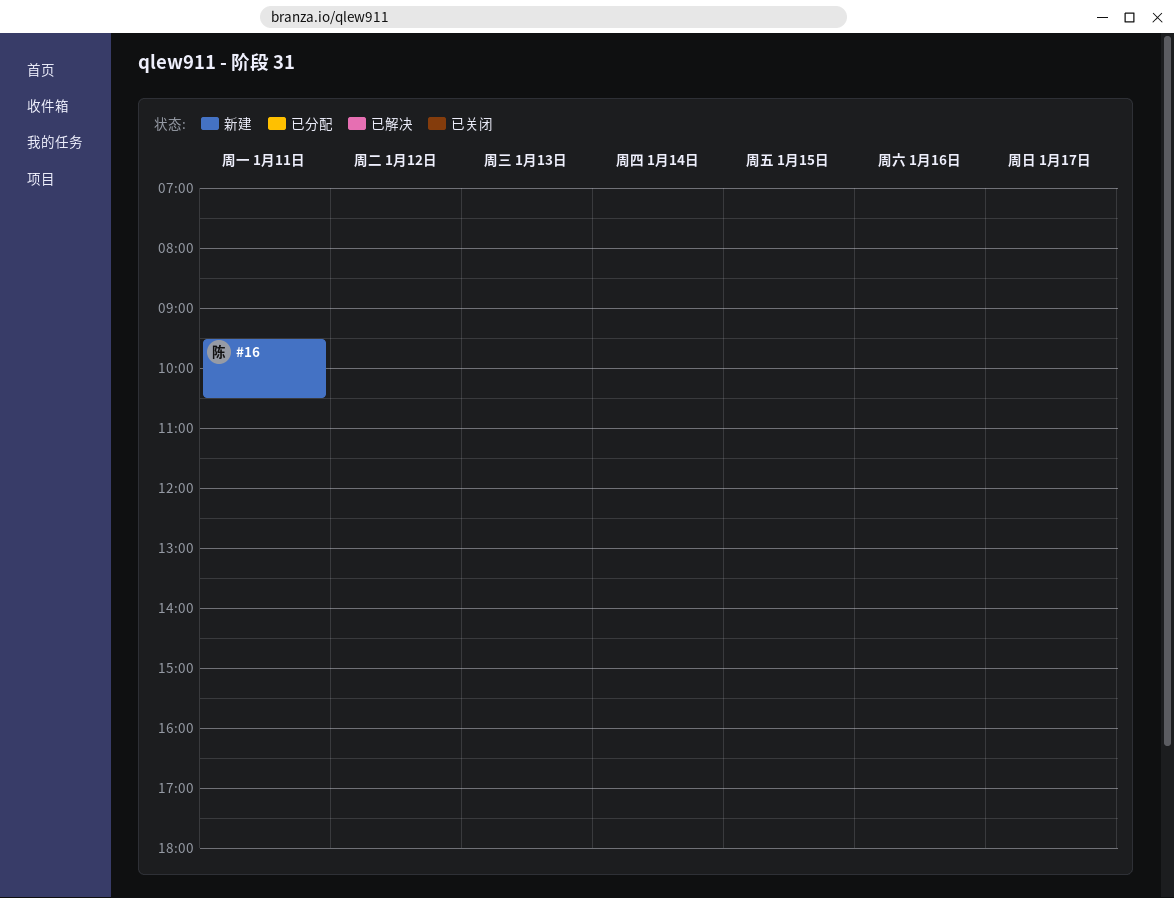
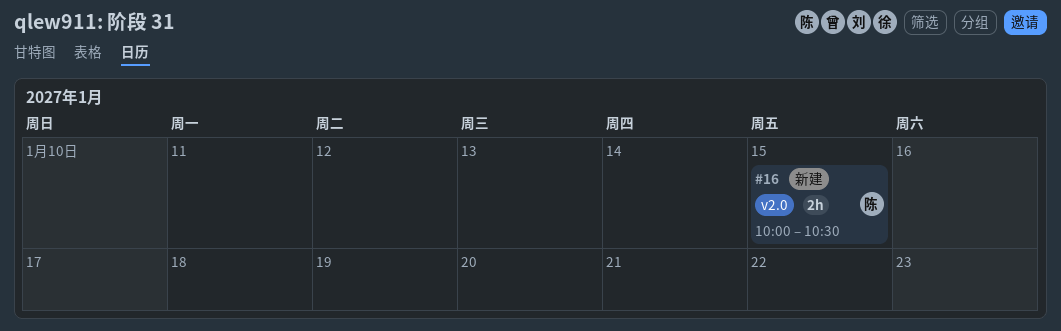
#16, day: Jan 11 -> Jan 15
#16, begins: 09:30 -> 10:00

